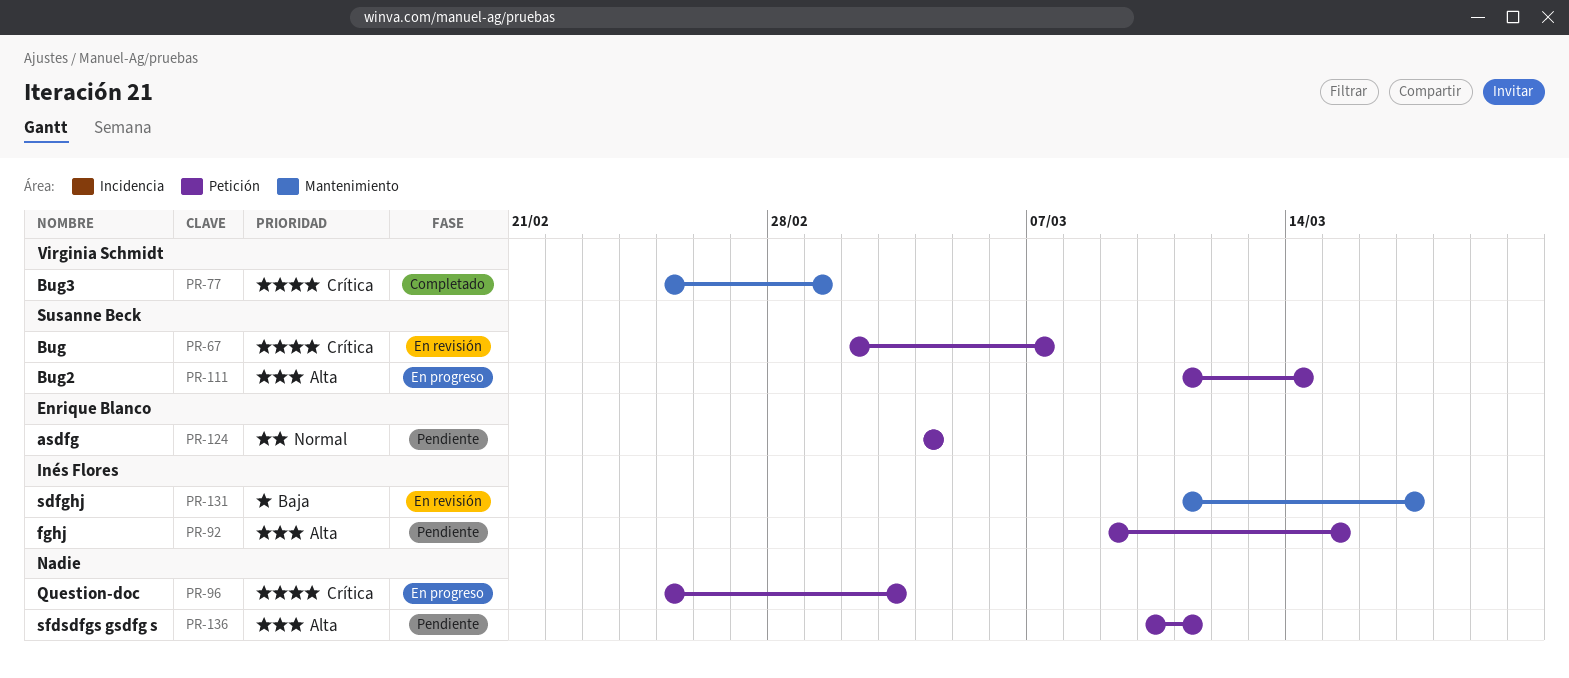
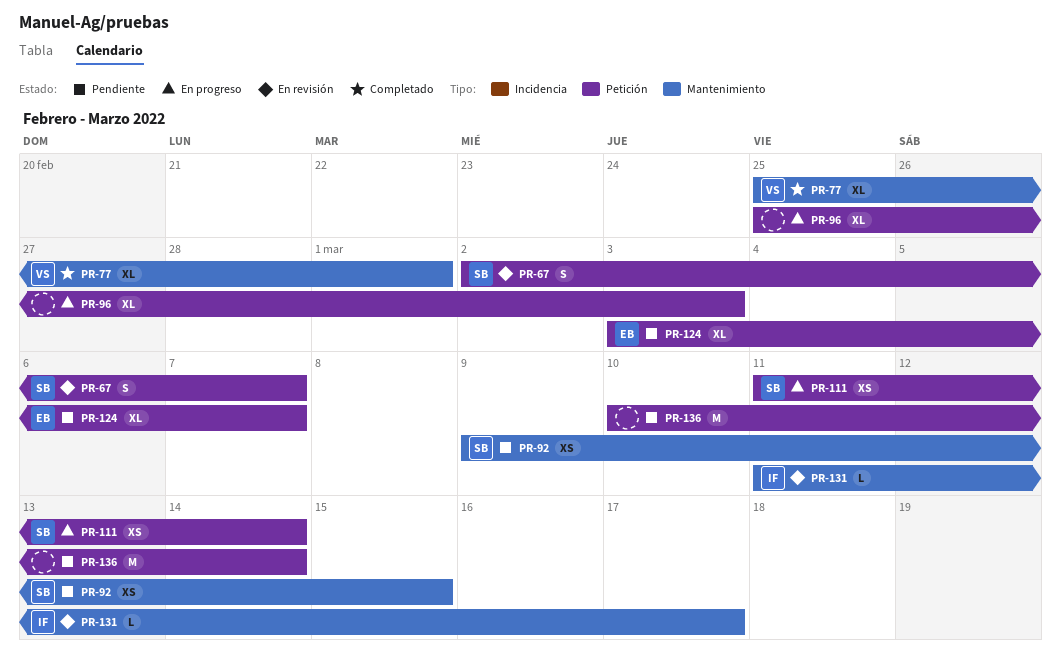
PR-92, owner: Inés Flores -> Susanne Beck
PR-92, label: Petición -> Mantenimiento
PR-124, start: Mar 4 -> Mar 3
PR-124, due: Mar 4 -> Mar 7
PR-136, due: Mar 11 -> Mar 14

